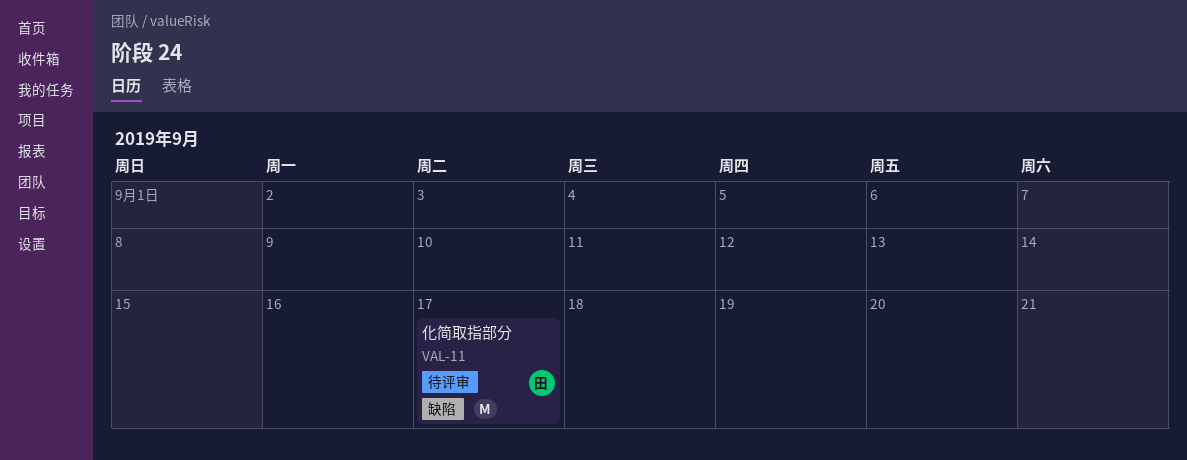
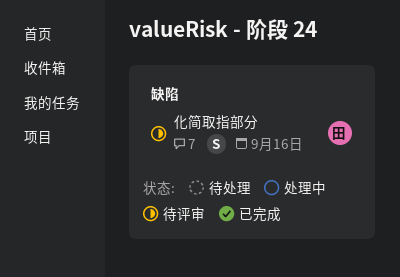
化简取指部分, estimate: M -> S
化简取指部分, due: Sep 17 -> Sep 16

